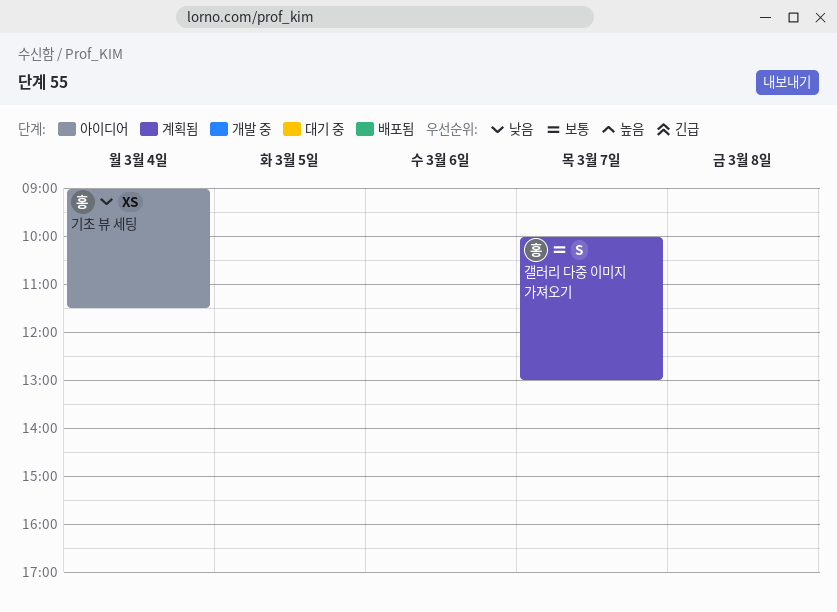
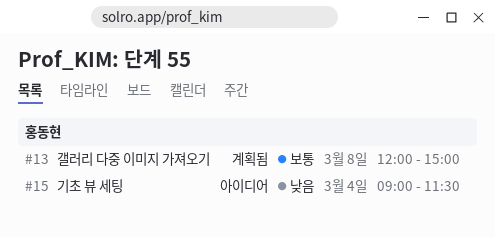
갤러리 다중 이미지 가져오기, day: Mar 7 -> Mar 8
갤러리 다중 이미지 가져오기, begins: 10:00 -> 12:00
갤러리 다중 이미지 가져오기, ends: 13:00 -> 15:00

